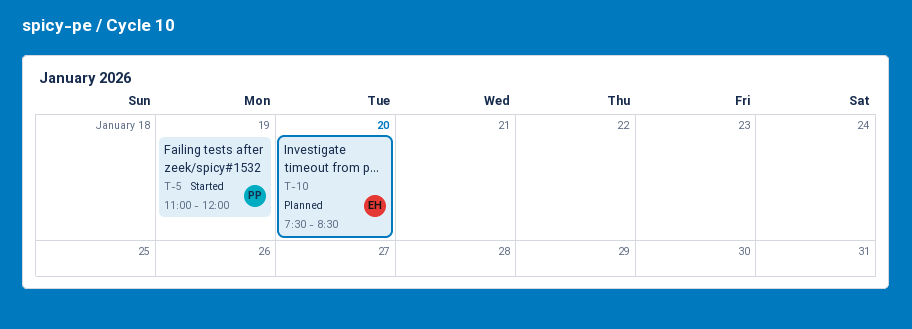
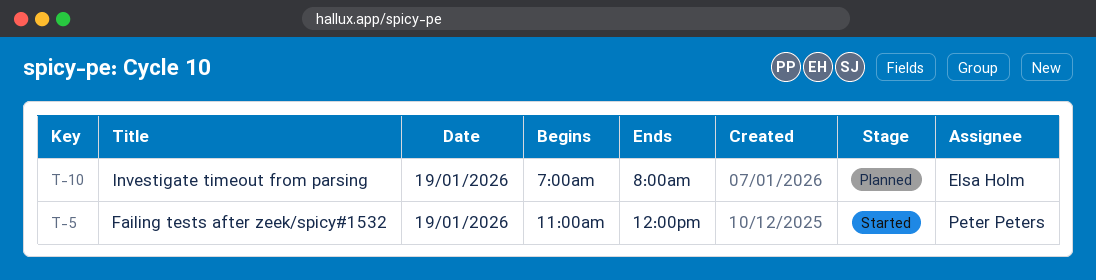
T-10, day: Jan 20 -> Jan 19
T-10, begins: 07:30 -> 07:00
T-10, ends: 08:30 -> 08:00

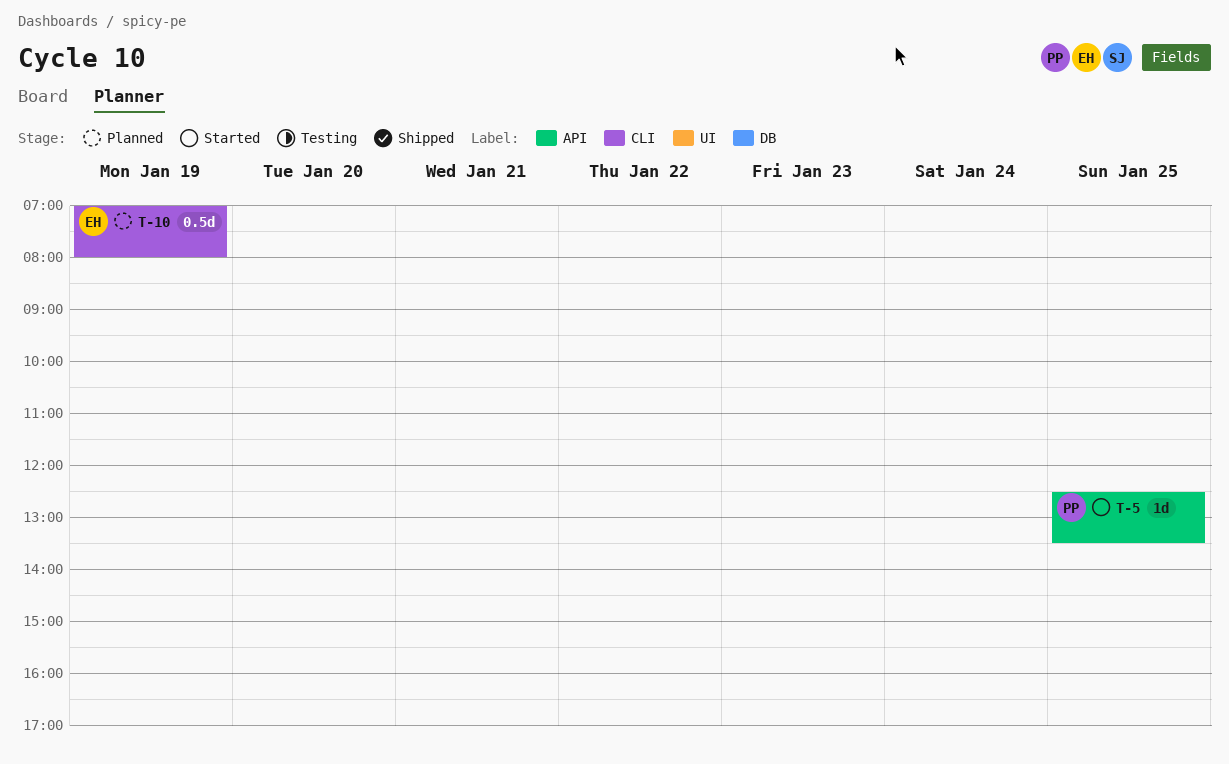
T-5, day: Jan 19 -> Jan 25
T-5, begins: 11:00 -> 12:30
T-5, ends: 12:00 -> 13:30

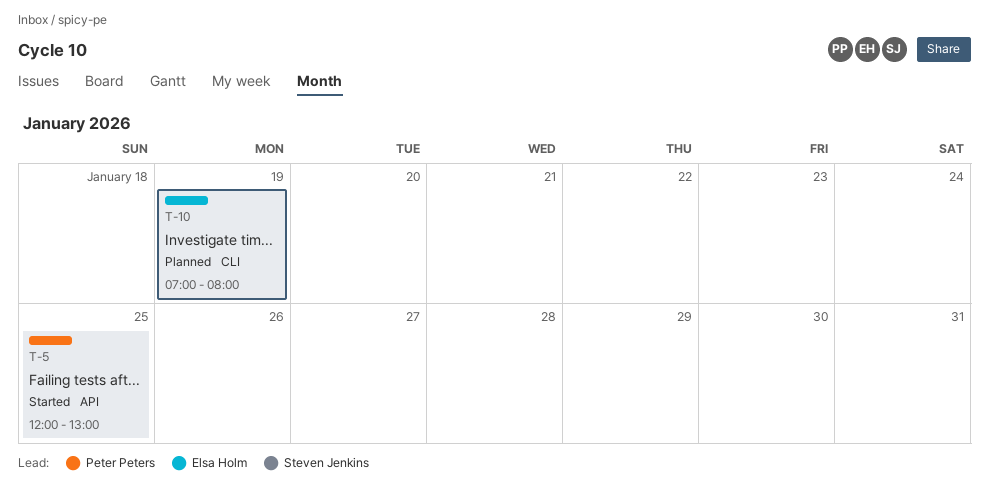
T-5, begins: 12:30 -> 12:00
T-5, ends: 13:30 -> 13:00

